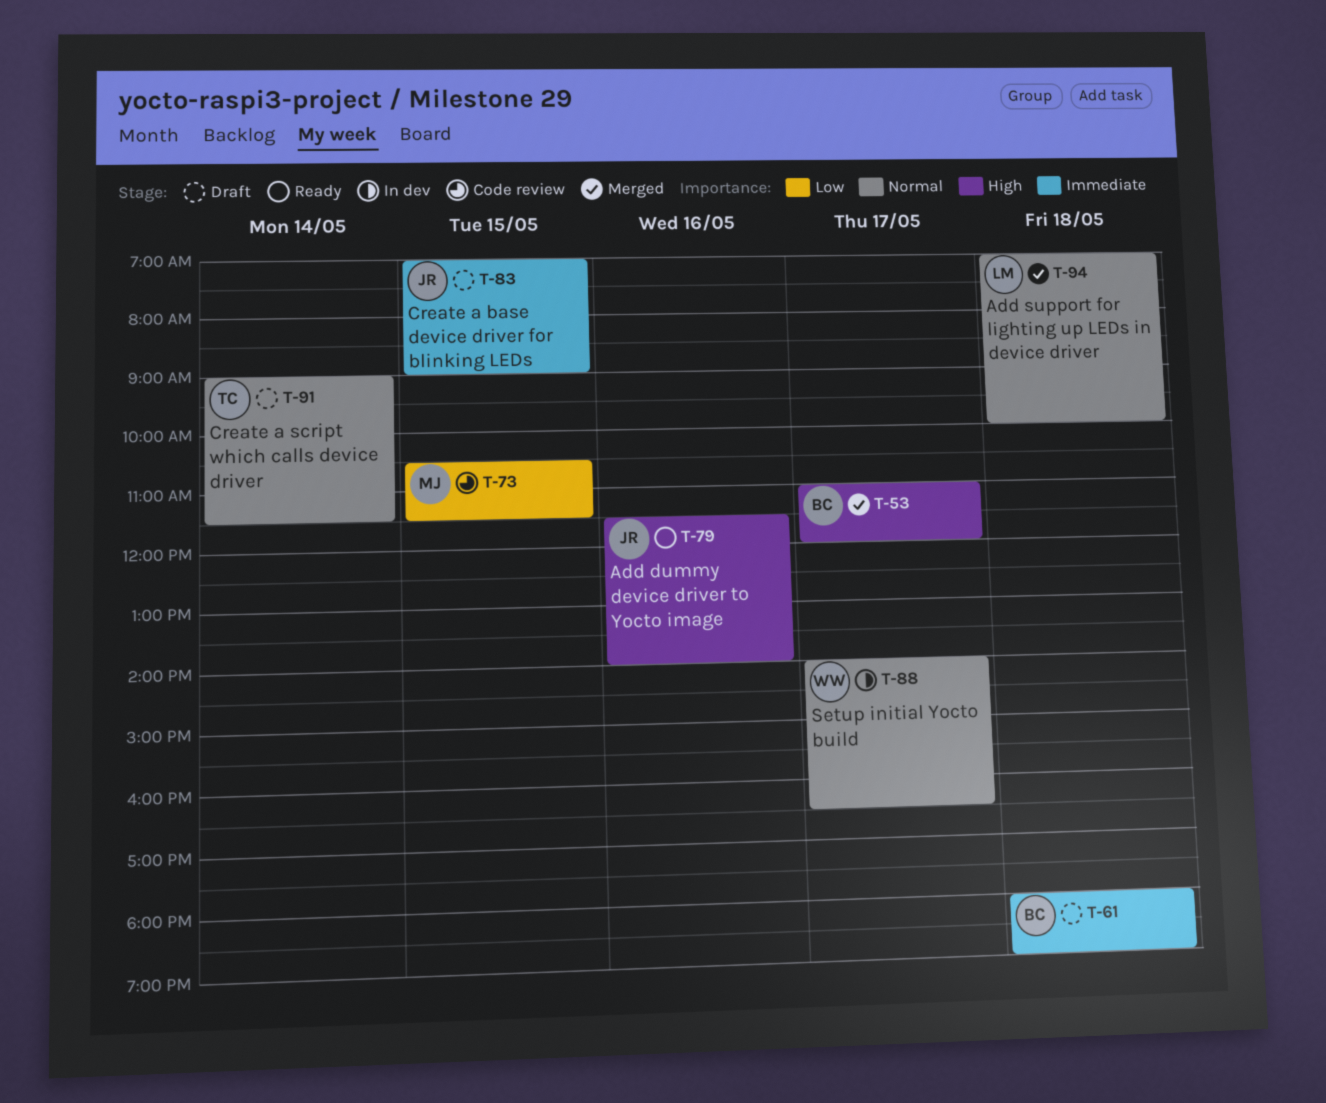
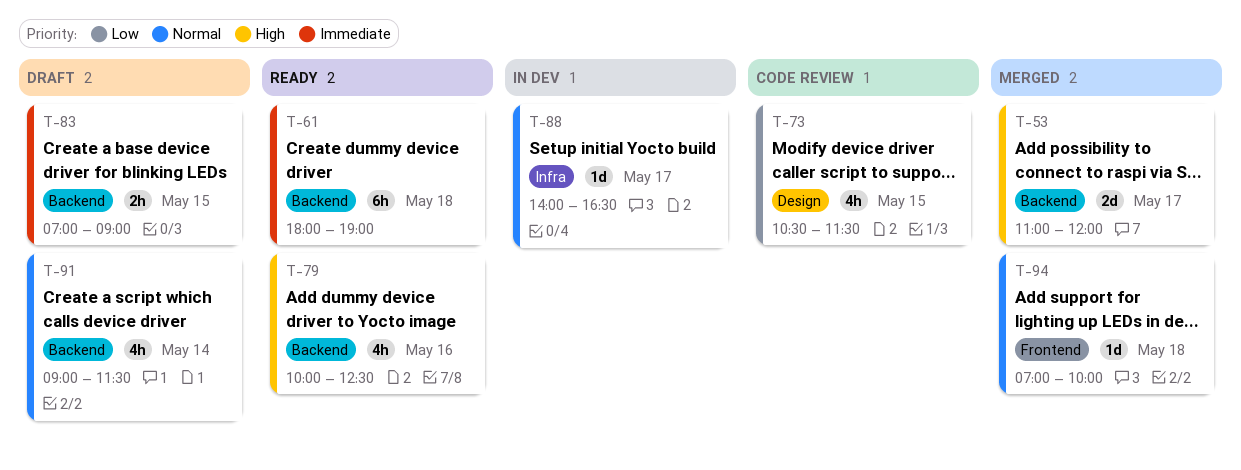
T-61, status: Draft -> Ready
T-79, begins: 11:30 -> 10:00
T-79, ends: 14:00 -> 12:30

